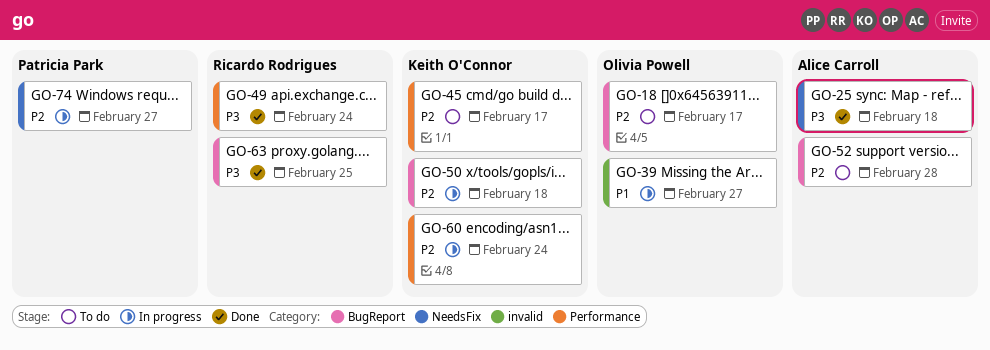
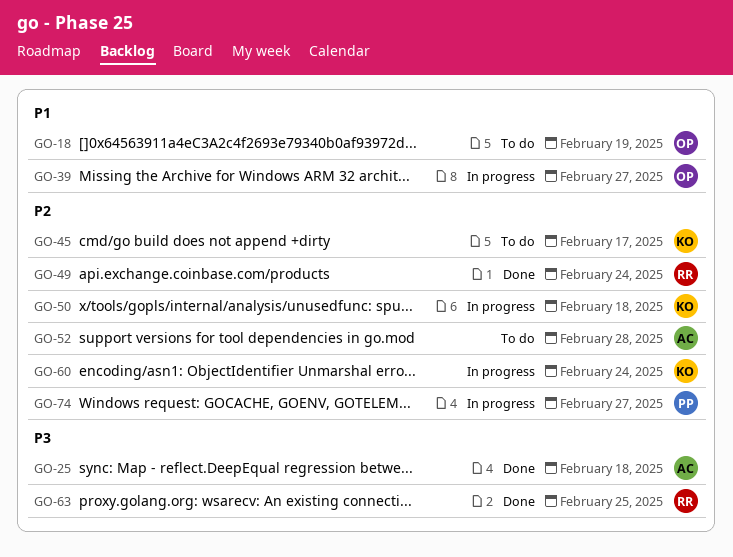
GO-18, priority: P2 -> P1
GO-18, due: Feb 17 -> Feb 19
GO-49, priority: P3 -> P2

